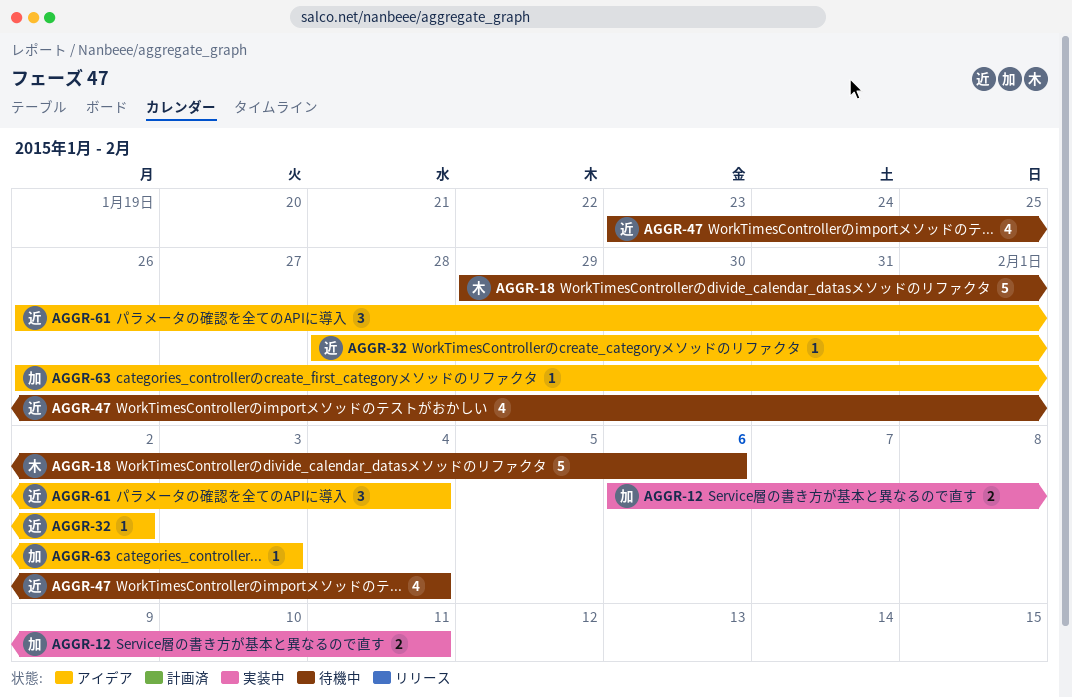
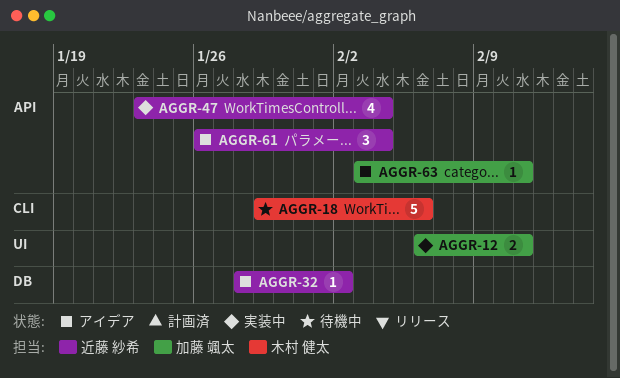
AGGR-47, status: 待機中 -> 実装中
AGGR-63, start: Jan 26 -> Feb 3
AGGR-63, due: Feb 3 -> Feb 11

